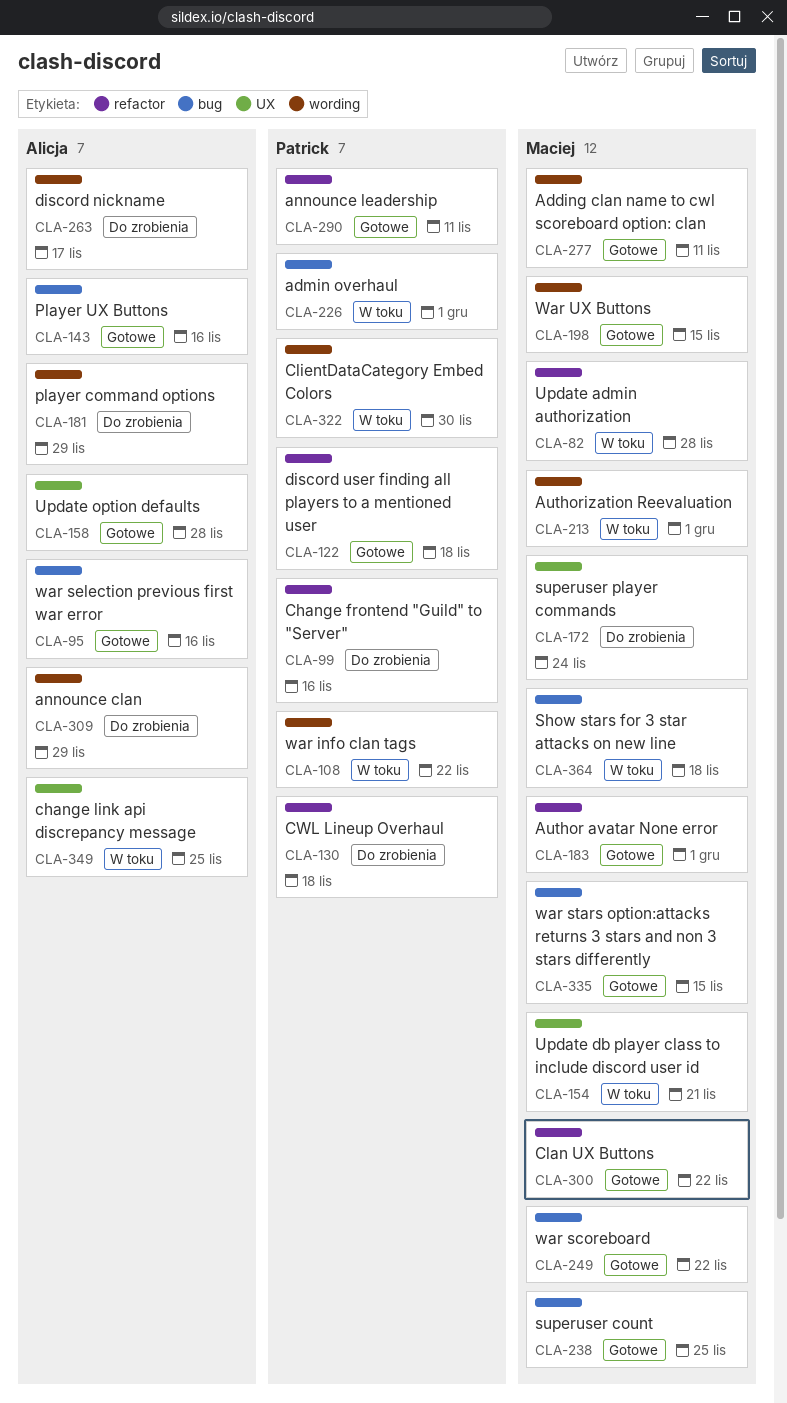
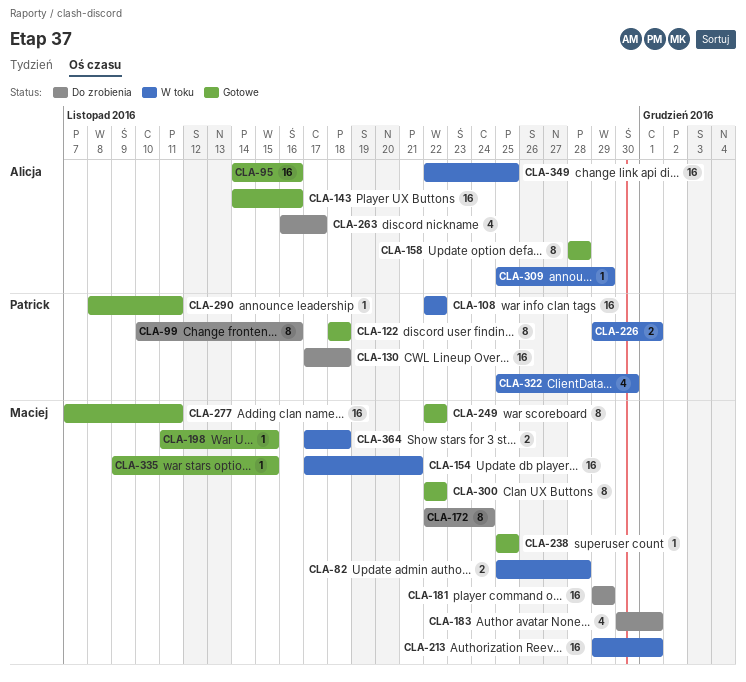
CLA-181, owner: Alicja -> Maciej
CLA-183, status: Gotowe -> Do zrobienia
CLA-309, status: Do zrobienia -> W toku

